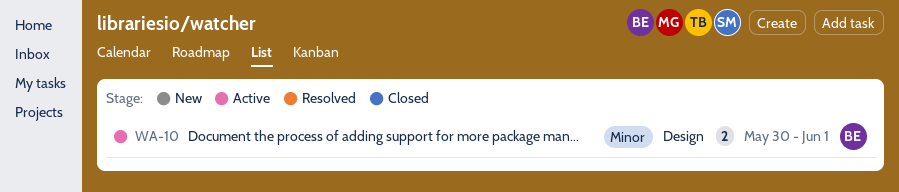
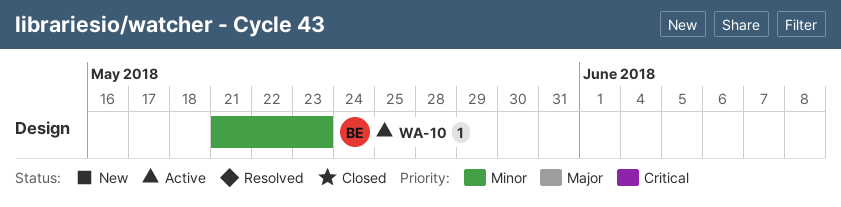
WA-10, estimate: 2 -> 1
WA-10, start: May 30 -> May 21
WA-10, due: Jun 1 -> May 23

